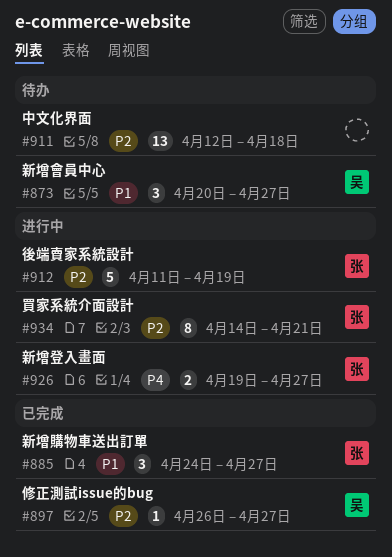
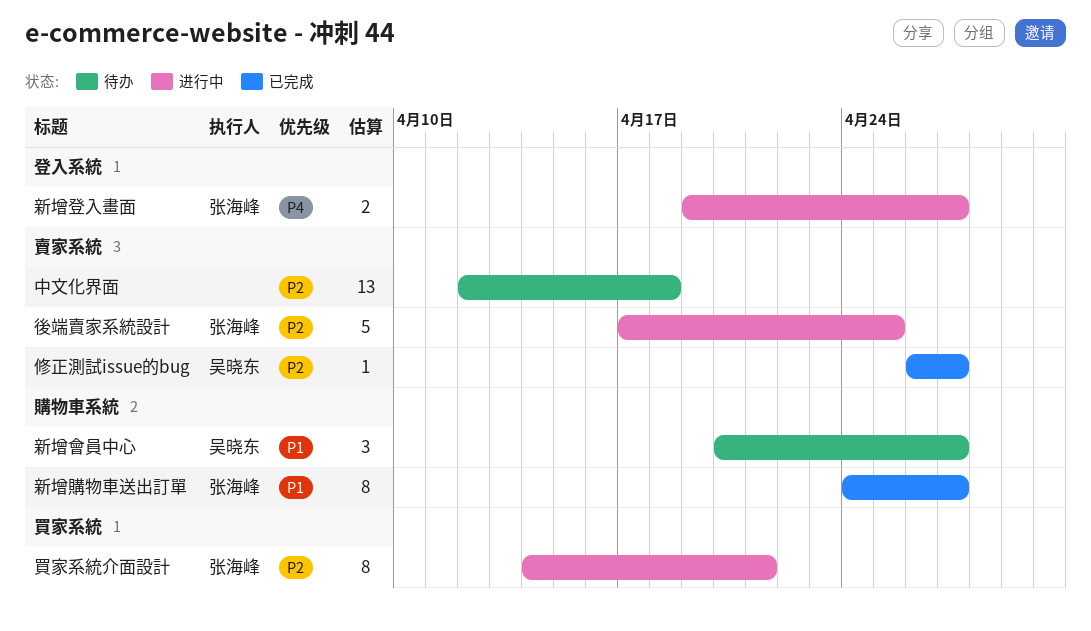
後端賣家系統設計, start: Apr 11 -> Apr 17
後端賣家系統設計, due: Apr 19 -> Apr 25
新增購物車送出訂單, estimate: 3 -> 8

